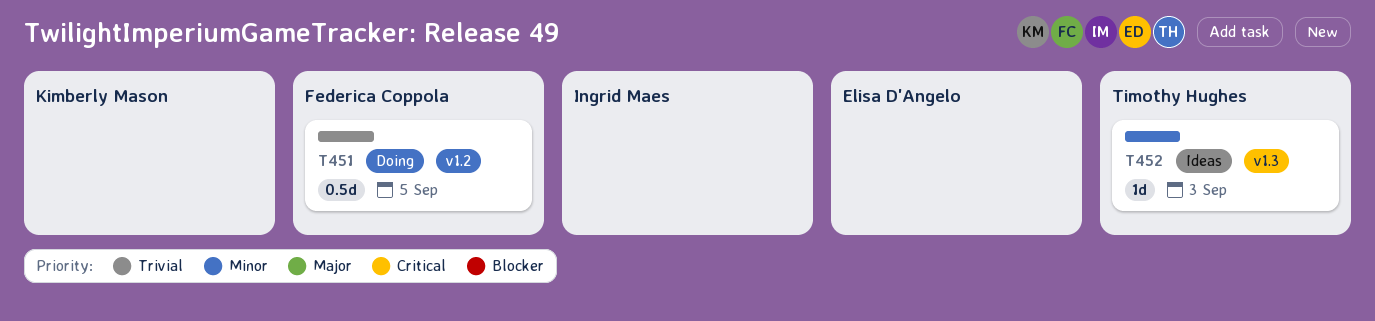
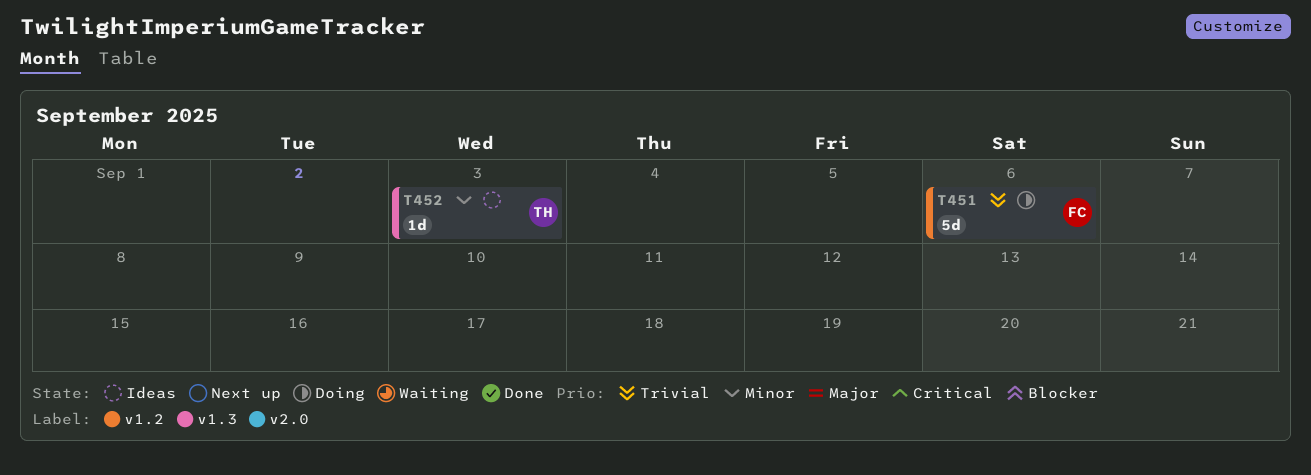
T451, estimate: 0.5d -> 5d
T451, due: Sep 5 -> Sep 6

